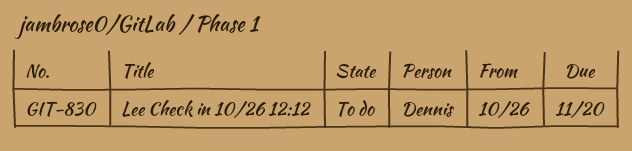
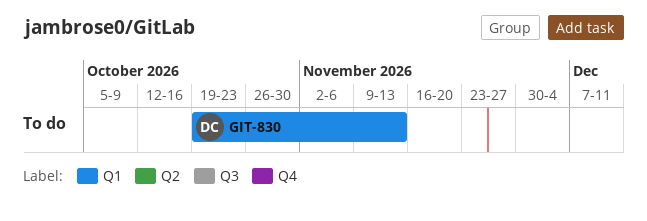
GIT-830, start: Oct 26 -> Oct 19
GIT-830, due: Nov 20 -> Nov 13

